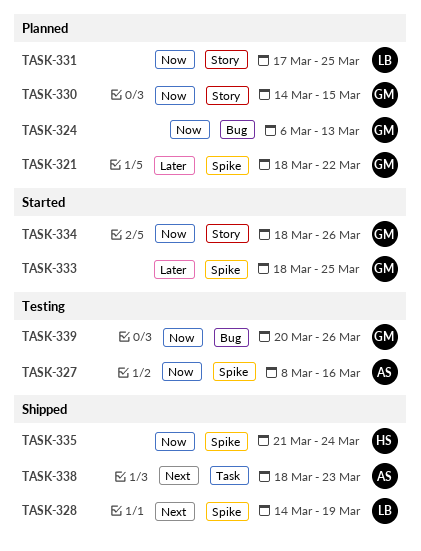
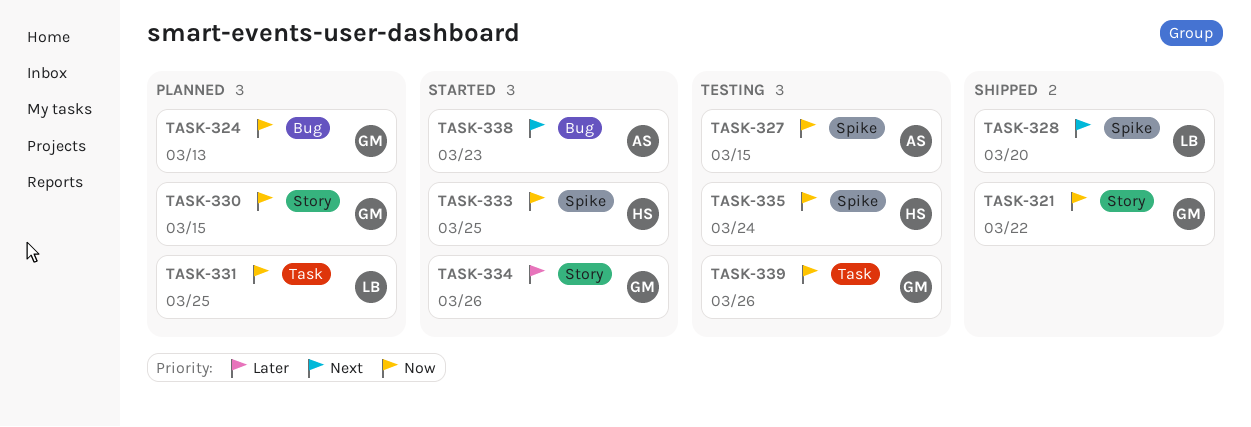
TASK-321, status: Planned -> Shipped
TASK-321, priority: Later -> Now
TASK-321, label: Spike -> Story
TASK-327, due: Mar 16 -> Mar 15
TASK-328, due: Mar 19 -> Mar 20
TASK-331, label: Story -> Task
TASK-333, owner: GM -> HS
TASK-333, priority: Later -> Now
TASK-334, priority: Now -> Later
TASK-335, status: Shipped -> Testing
TASK-338, status: Shipped -> Started
TASK-338, label: Task -> Bug
TASK-339, label: Bug -> Task

